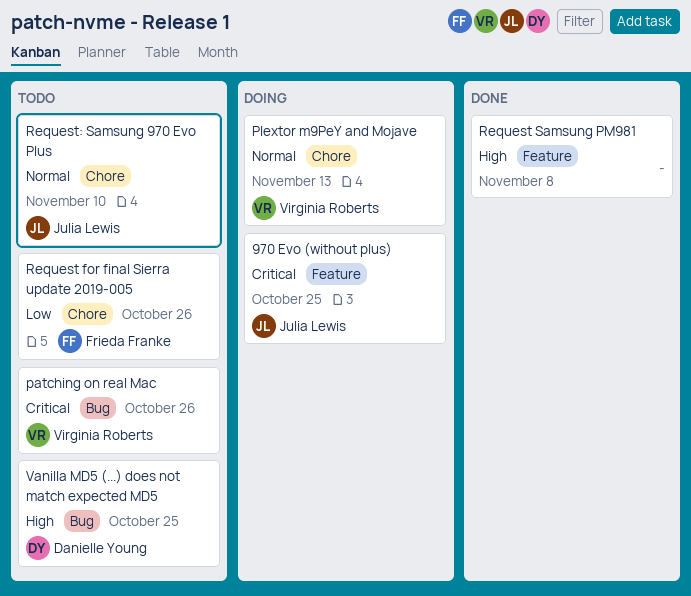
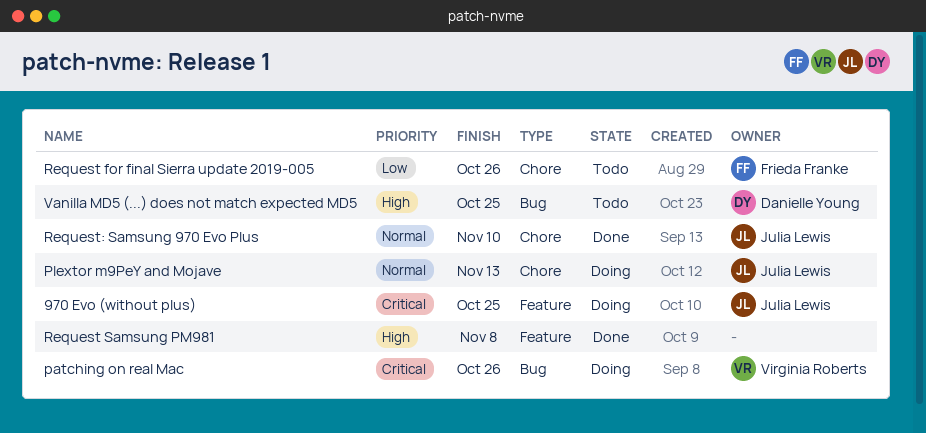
patching on real Mac, status: Todo -> Doing
Plextor m9PeY and Mojave, owner: Virginia Roberts -> Julia Lewis
Request: Samsung 970 Evo Plus, status: Todo -> Done

